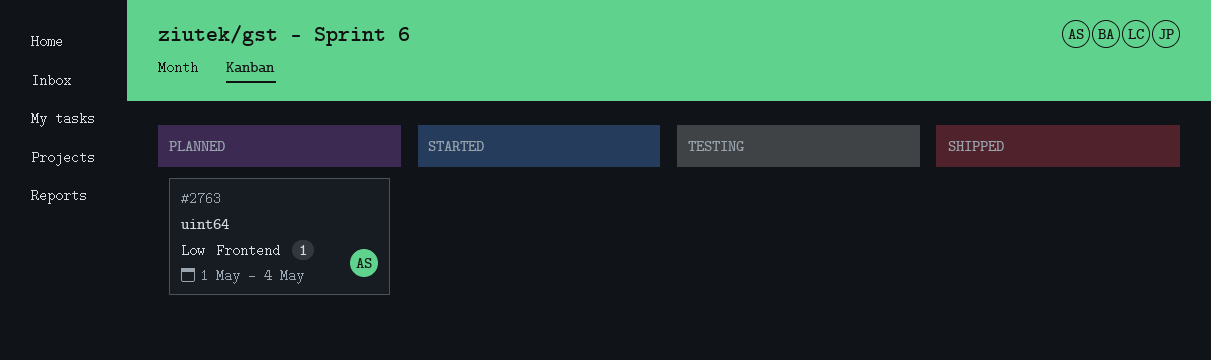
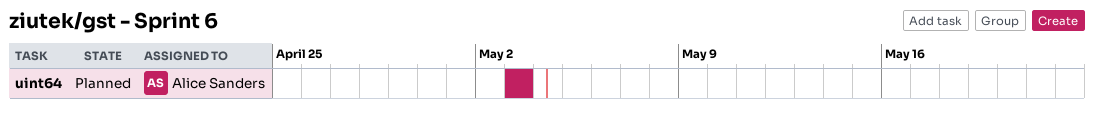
uint64, start: May 1 -> May 3
uint64, due: May 4 -> May 3

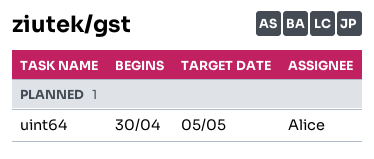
uint64, start: May 3 -> Apr 30
uint64, due: May 3 -> May 5

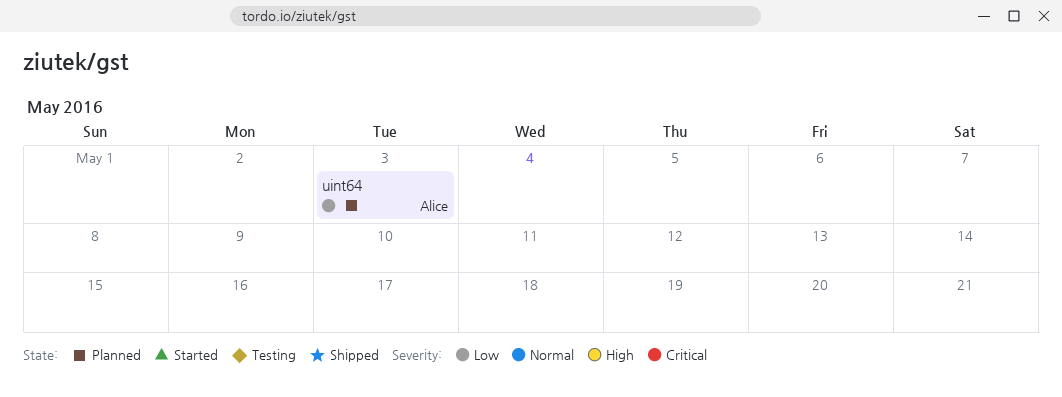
uint64, due: May 5 -> May 3

